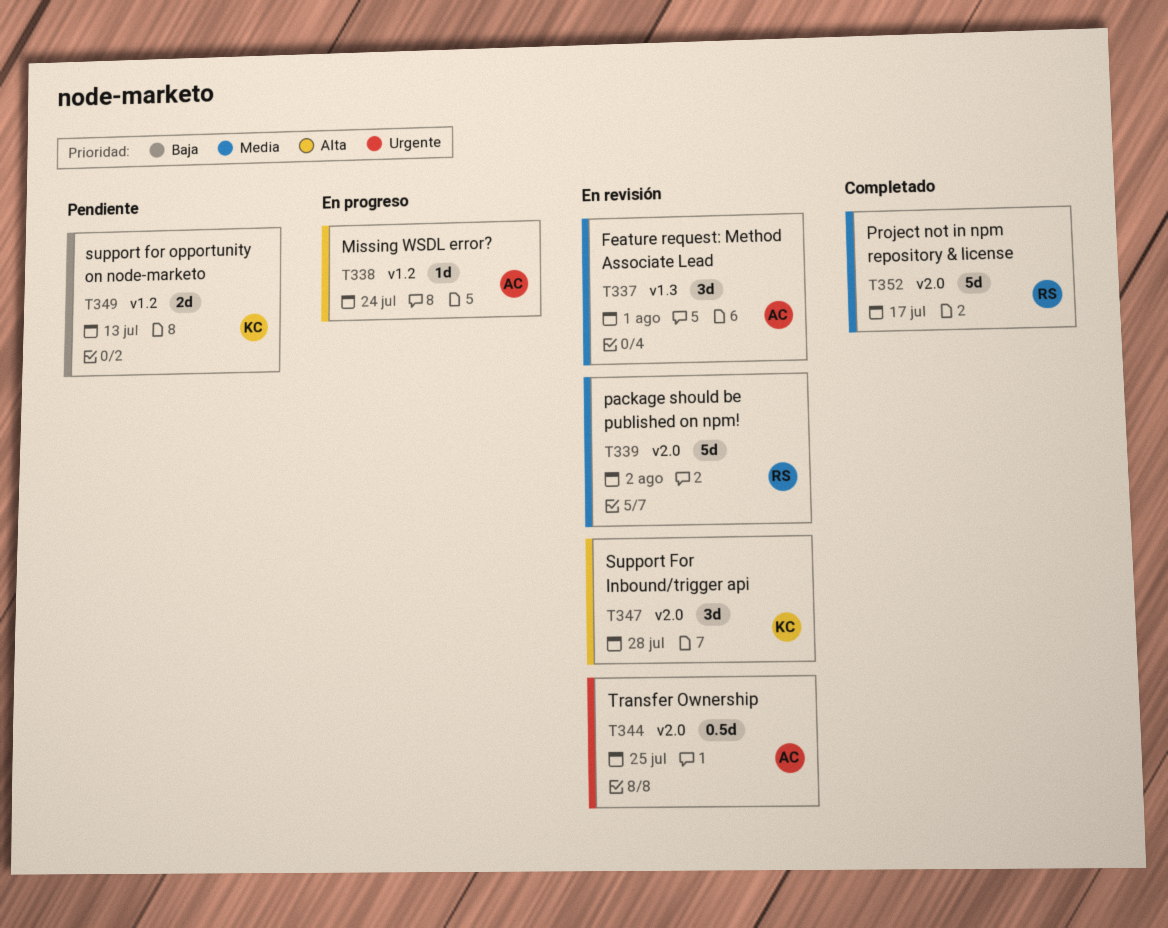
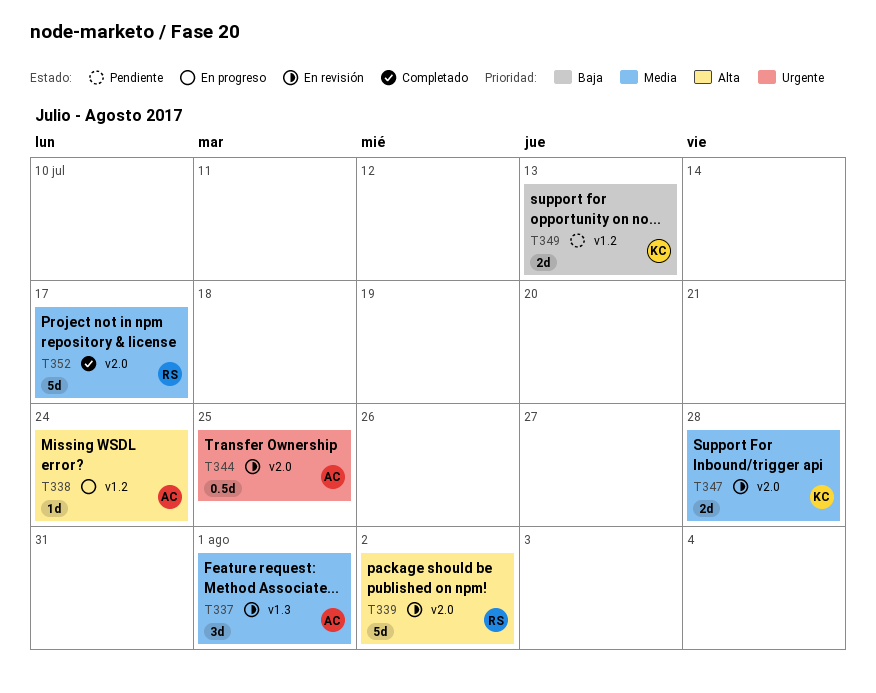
T339, priority: Media -> Alta
T347, priority: Alta -> Media
T347, estimate: 3d -> 2d

